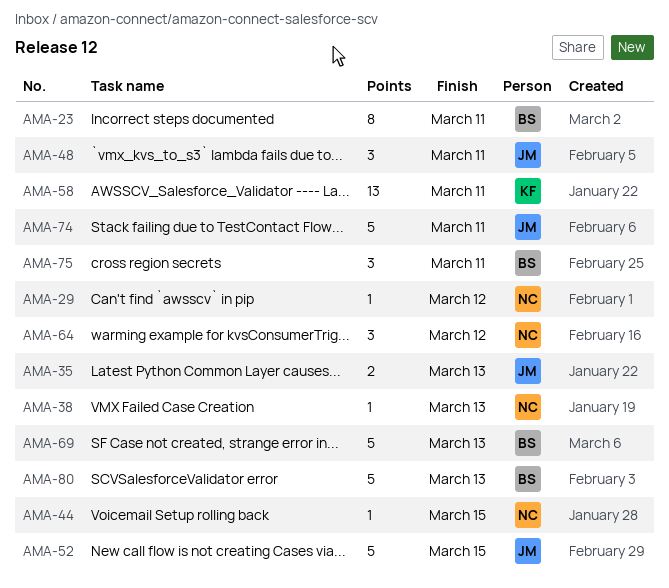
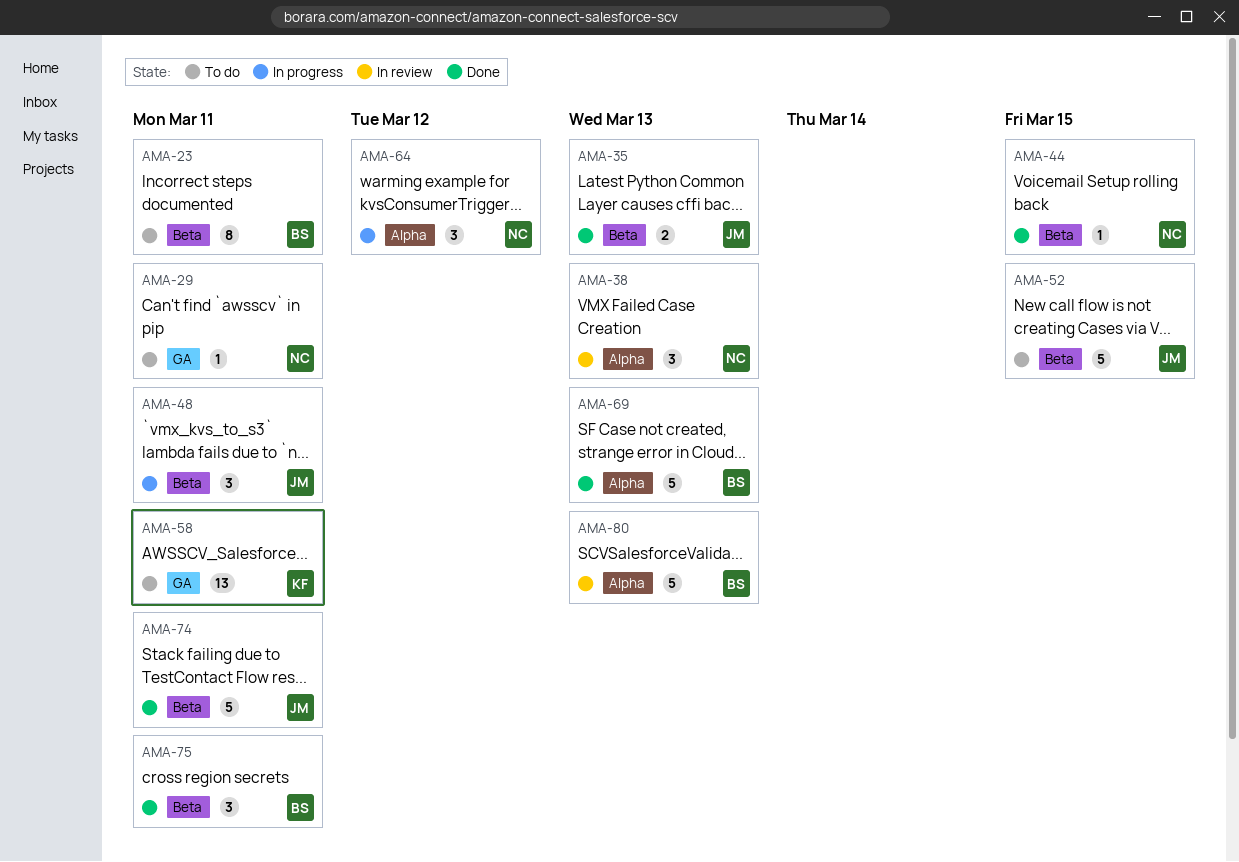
AMA-29, due: Mar 12 -> Mar 11
AMA-38, estimate: 1 -> 3

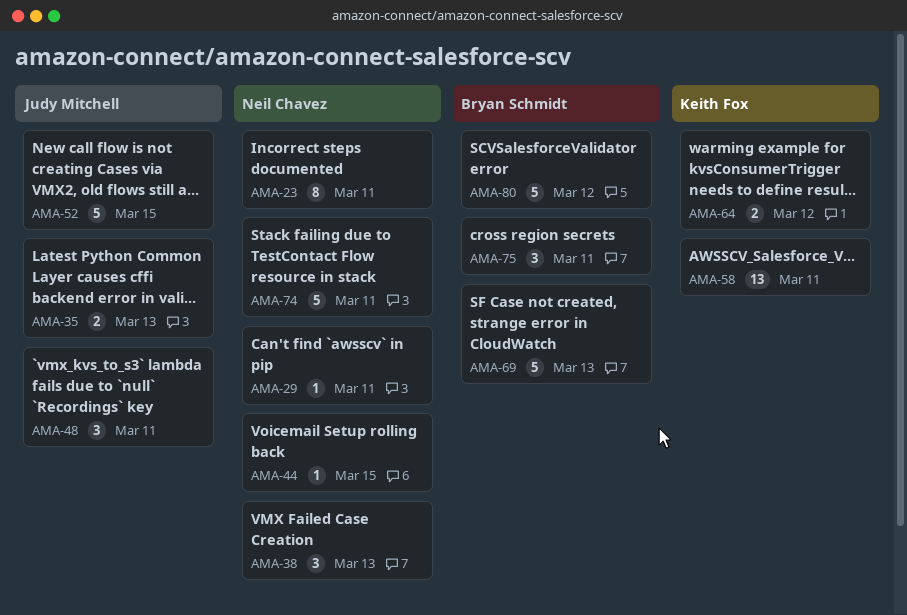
AMA-23, owner: Bryan Schmidt -> Neil Chavez
AMA-64, owner: Neil Chavez -> Keith Fox
AMA-64, estimate: 3 -> 2
AMA-74, owner: Judy Mitchell -> Neil Chavez
AMA-80, due: Mar 13 -> Mar 12

